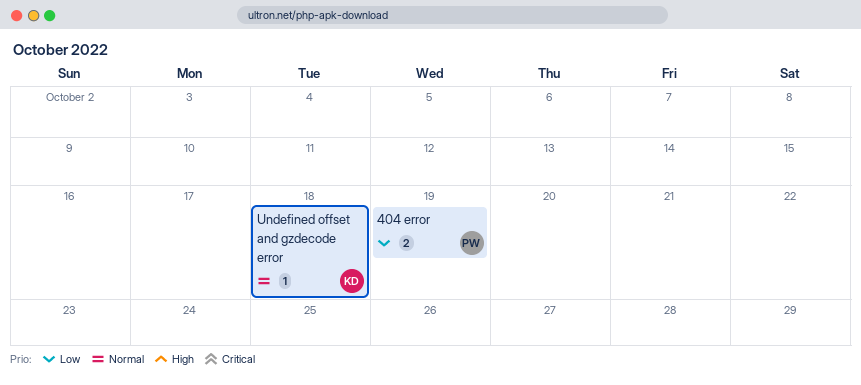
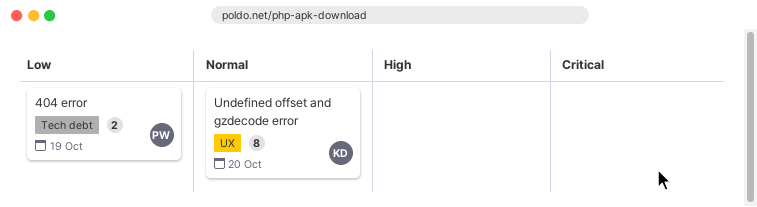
Undefined offset and gzdecode error, estimate: 1 -> 8
Undefined offset and gzdecode error, due: Oct 18 -> Oct 20

